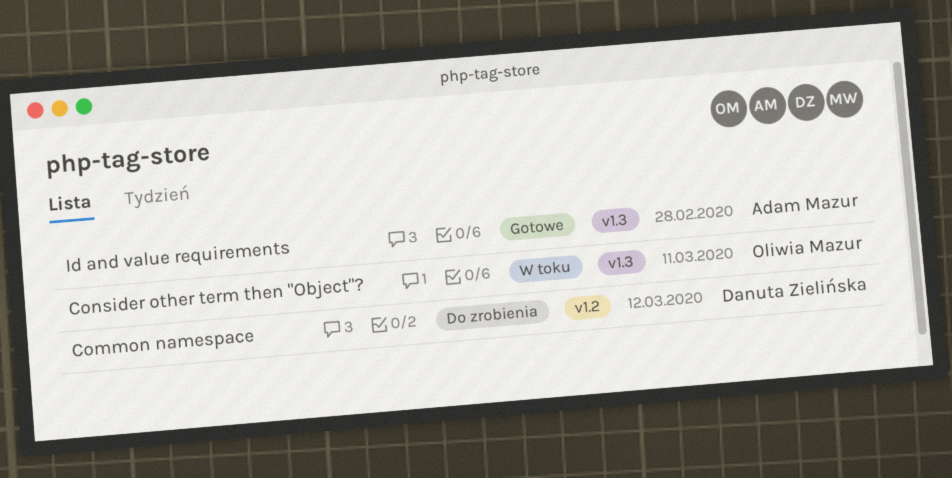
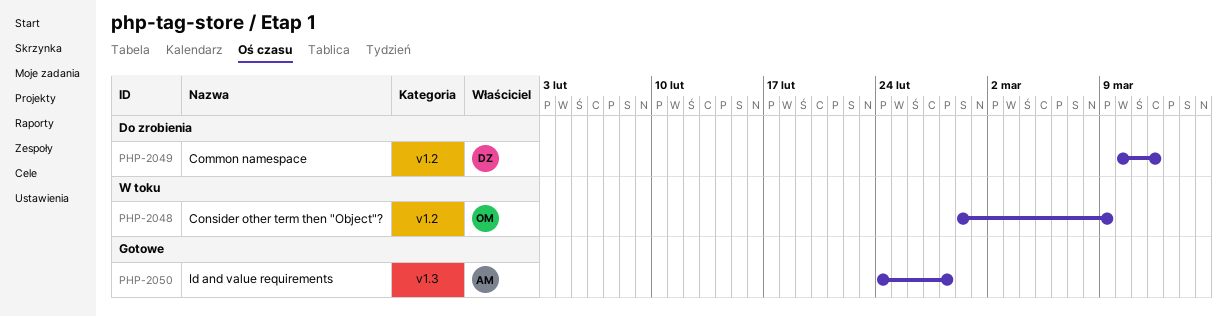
Consider other term then "Object"?, label: v1.3 -> v1.2
Consider other term then "Object"?, due: Mar 11 -> Mar 9

